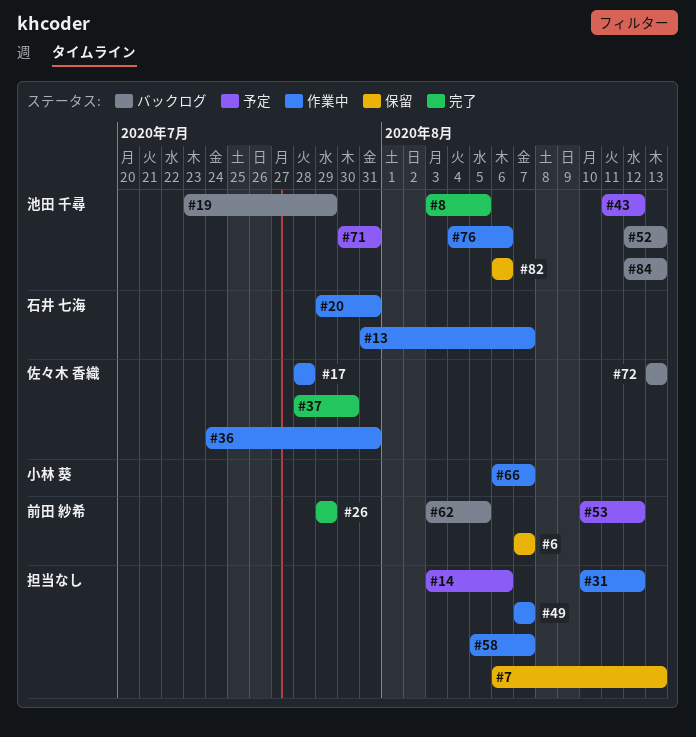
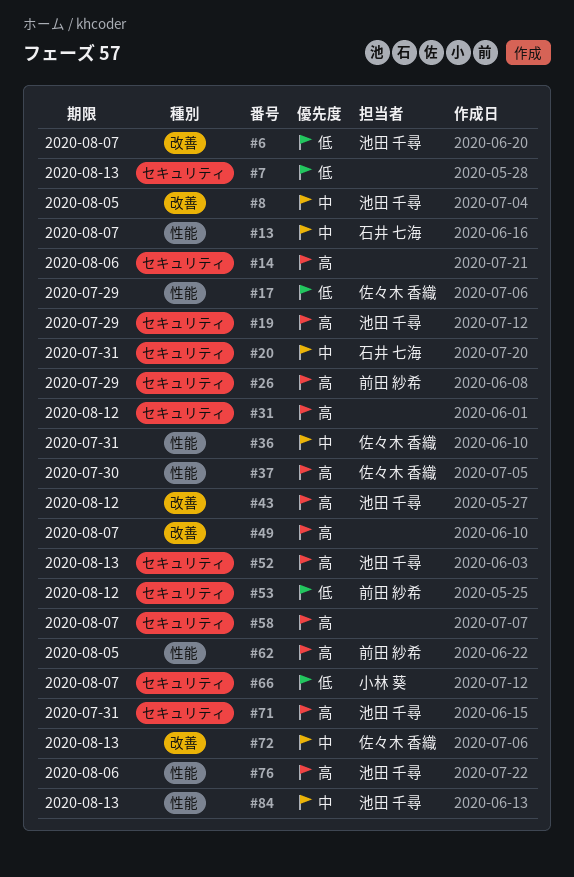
#6, owner: 前田 紗希 -> 池田 千尋
#17, due: Jul 28 -> Jul 29
#82: present -> none

